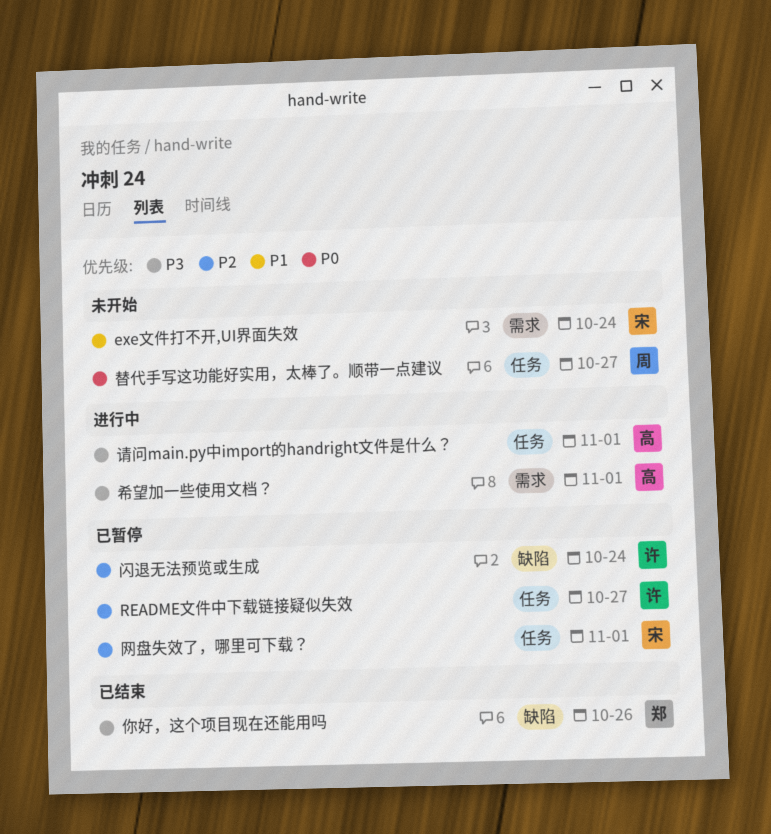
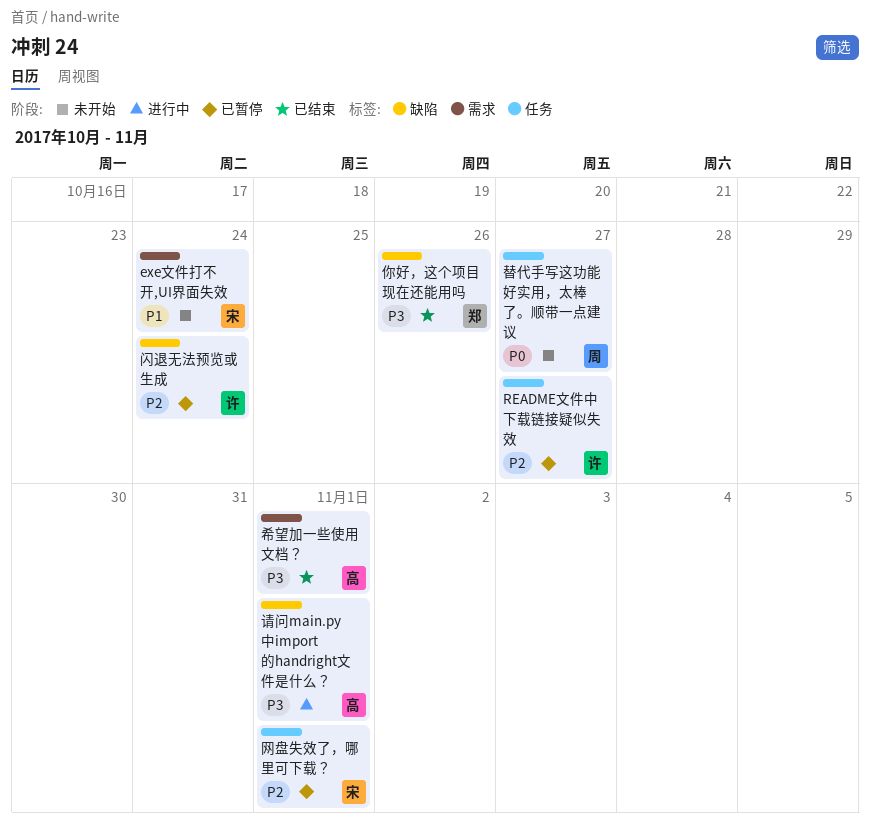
希望加一些使用文档？, status: 进行中 -> 已结束
请问main.py中import的handright文件是什么？, label: 任务 -> 缺陷

